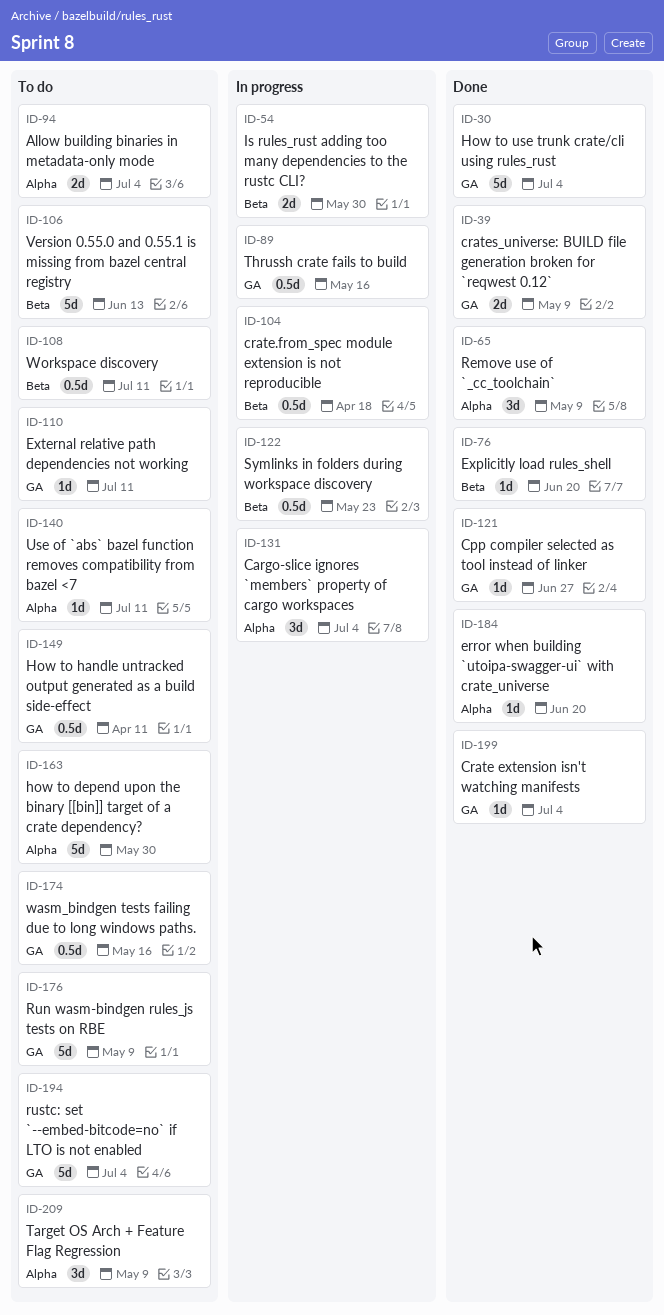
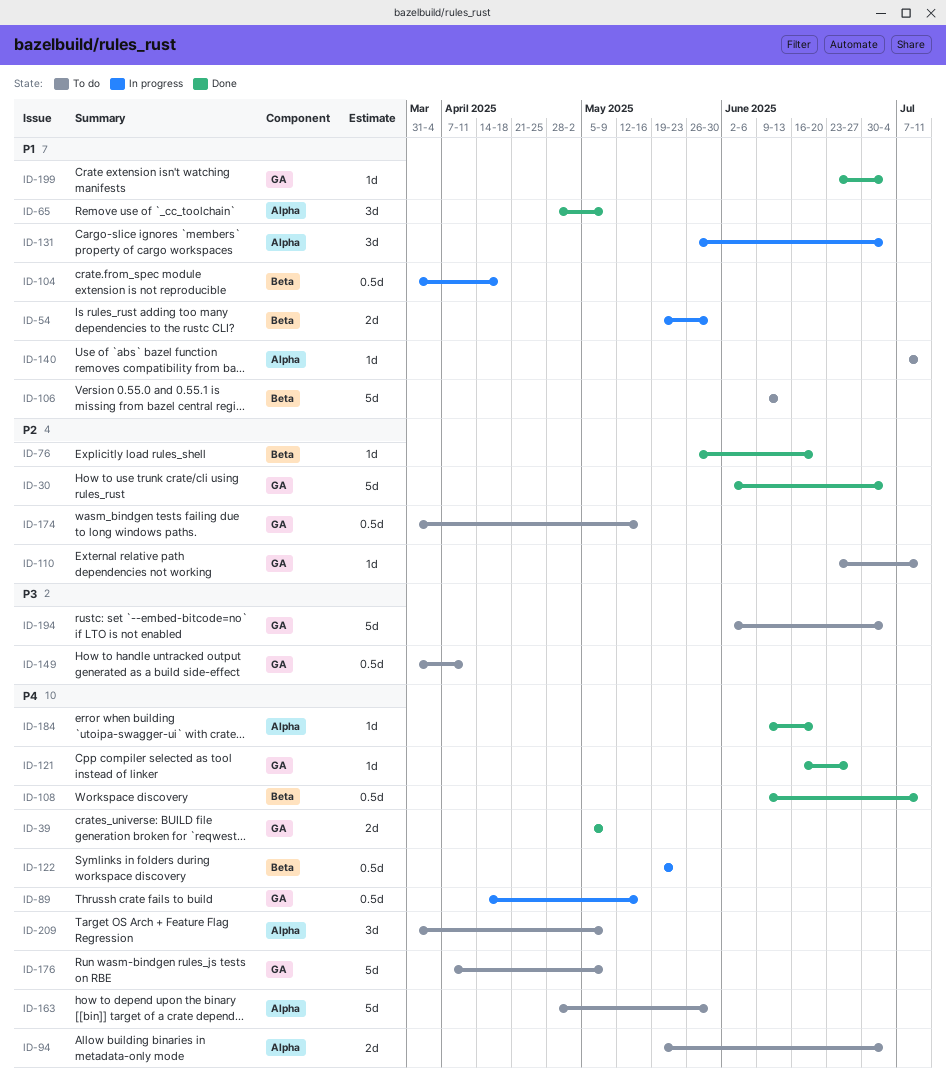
ID-108, status: To do -> Done

